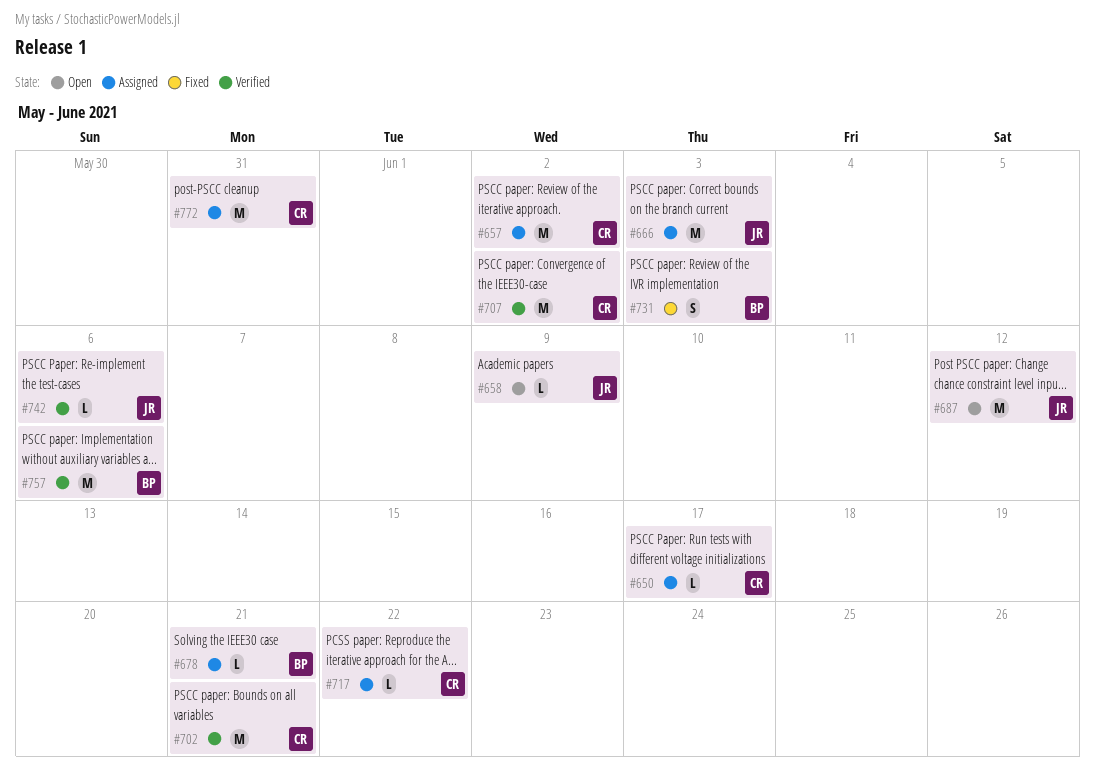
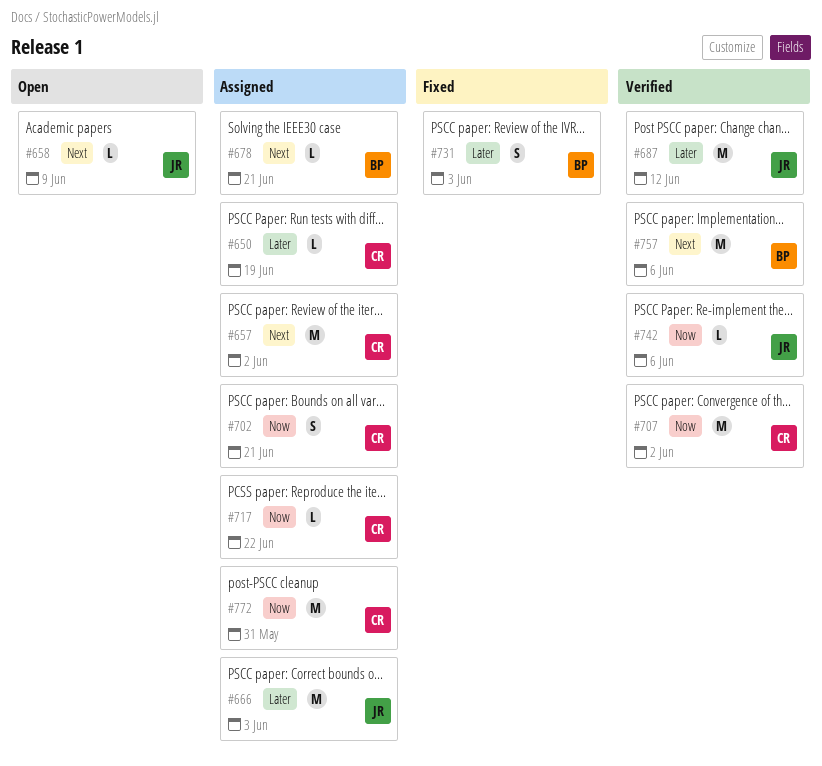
#650, due: Jun 17 -> Jun 19
#687, status: Open -> Verified
#702, status: Verified -> Assigned
#702, estimate: M -> S

